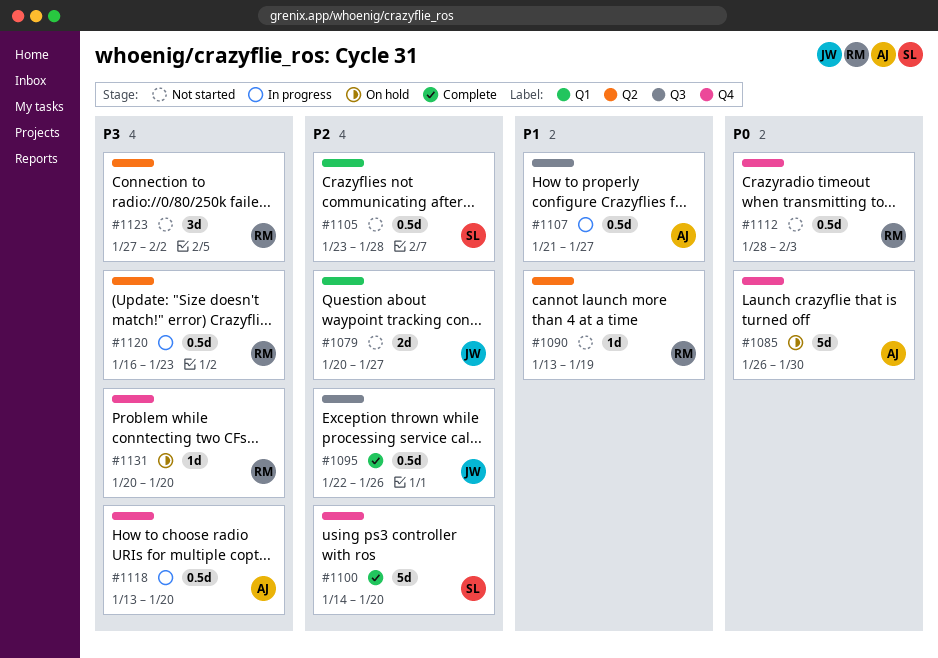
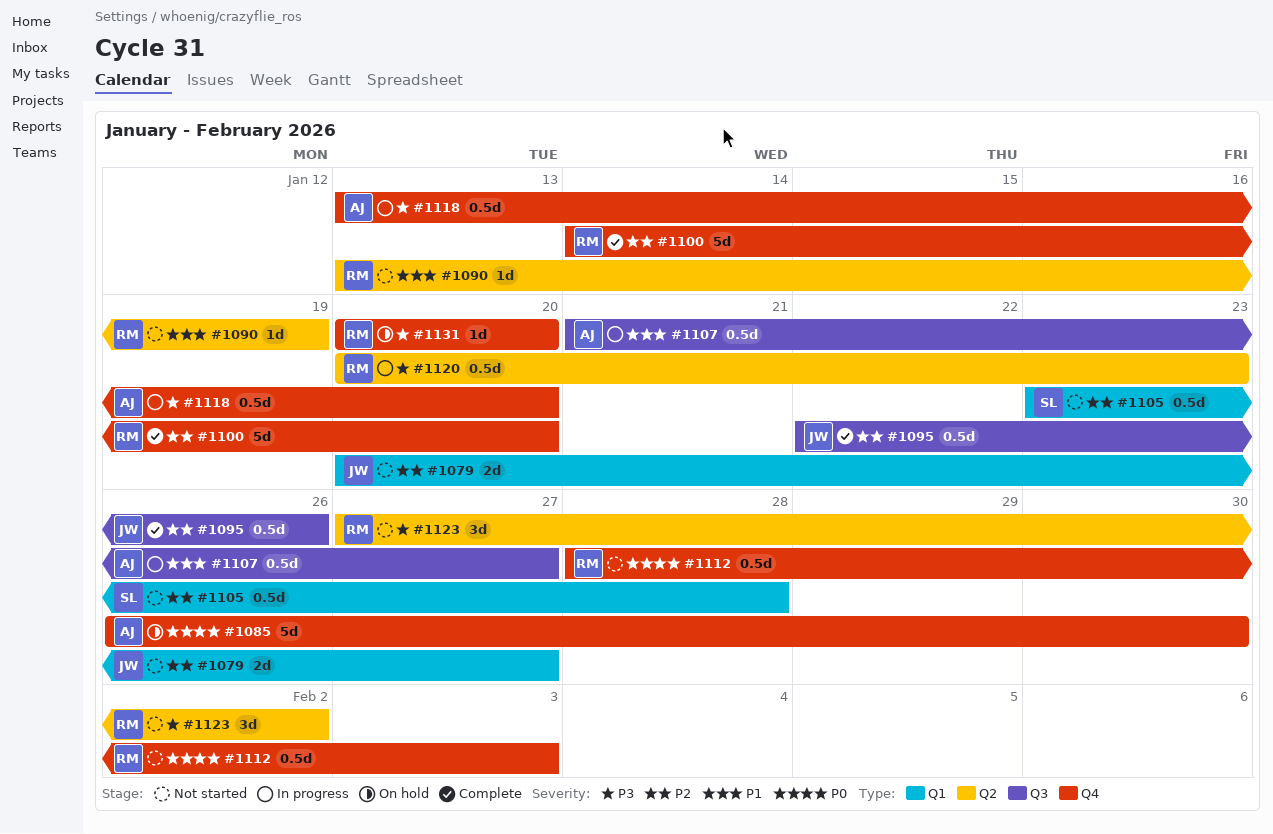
#1100, owner: SL -> RM
#1120, start: Jan 16 -> Jan 20

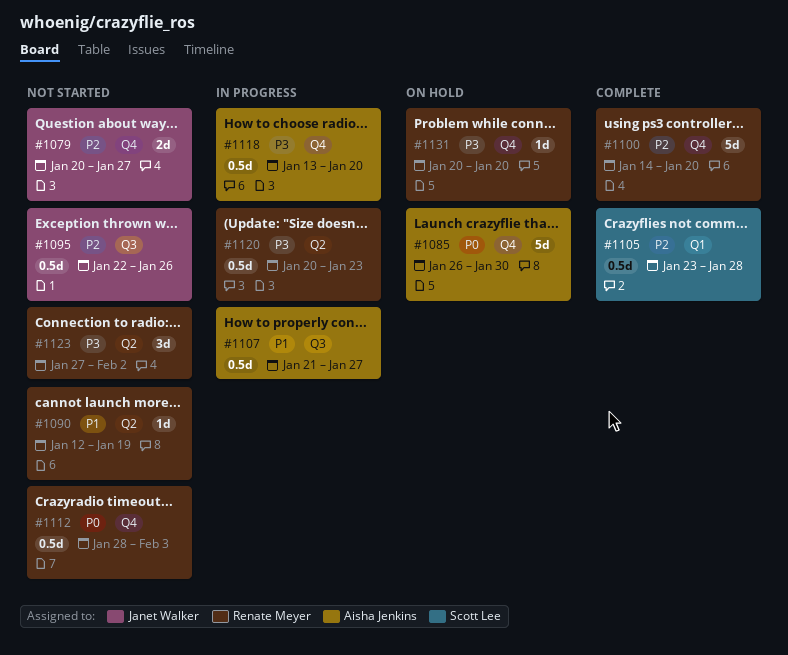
#1079, label: Q1 -> Q4
#1090, start: Jan 13 -> Jan 12
#1095, status: Complete -> Not started
#1105, status: Not started -> Complete

